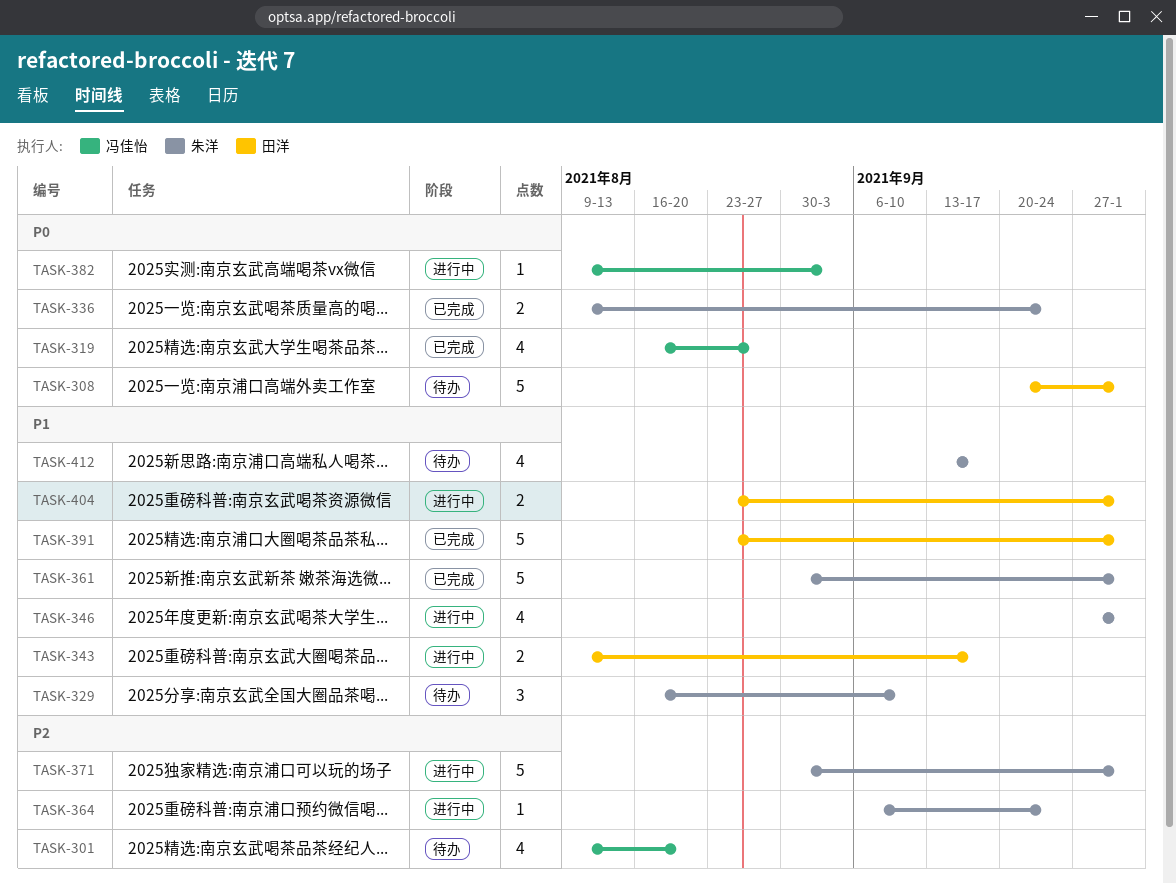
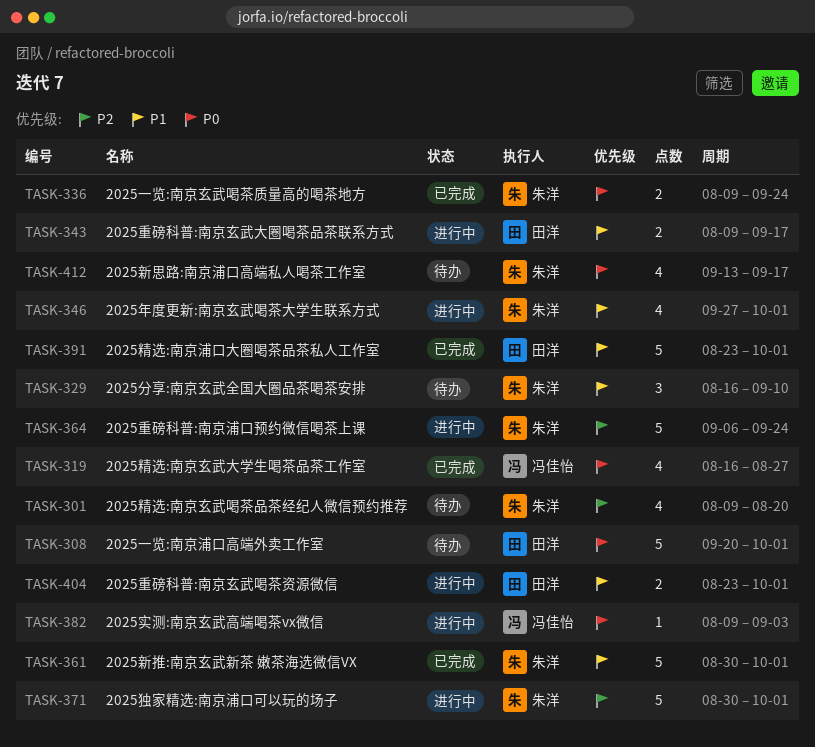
TASK-301, owner: 冯佳怡 -> 朱洋
TASK-364, estimate: 1 -> 5
TASK-412, priority: P1 -> P0

